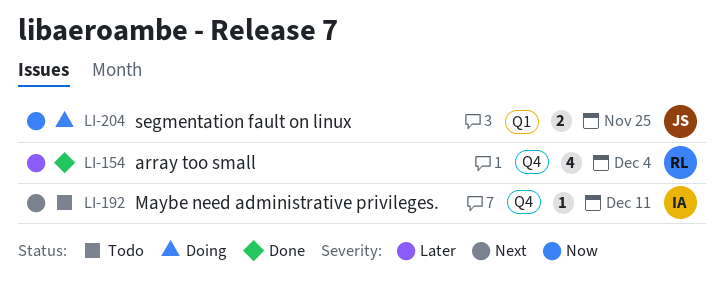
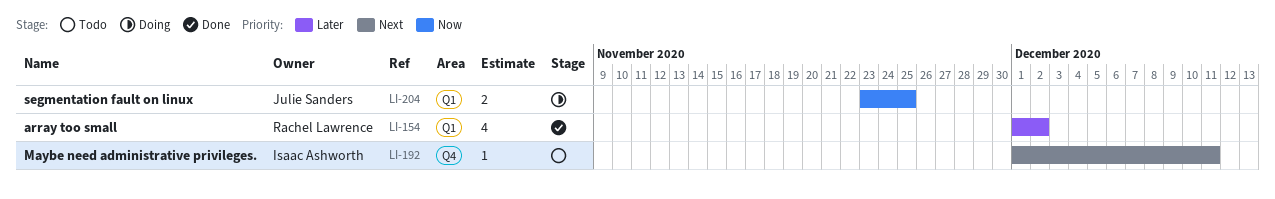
LI-154, label: Q4 -> Q1
LI-154, due: Dec 4 -> Dec 2

